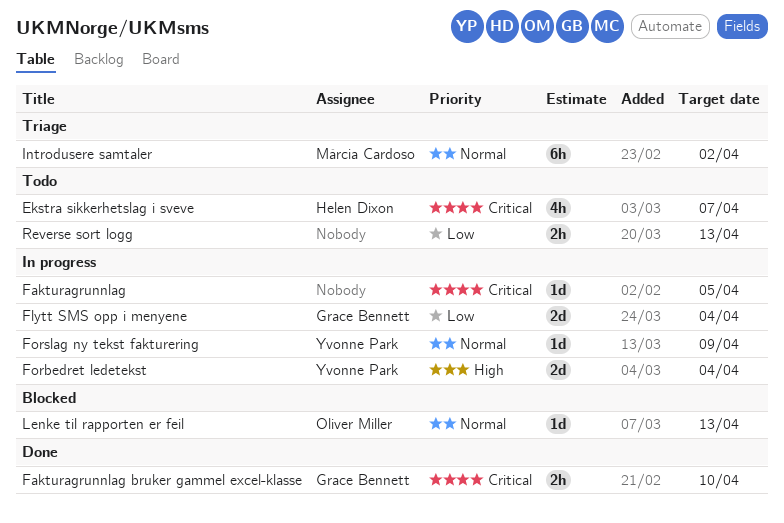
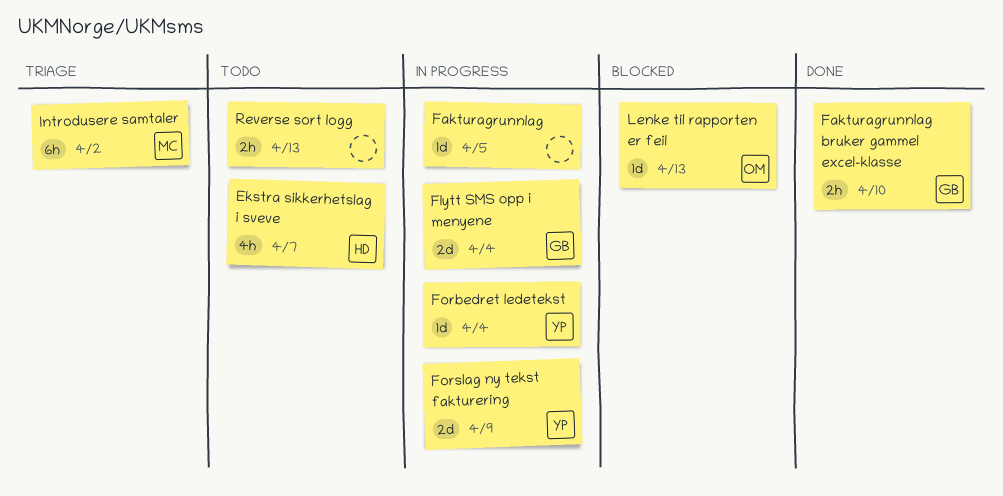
Forbedret ledetekst, estimate: 2d -> 1d
Forslag ny tekst fakturering, estimate: 1d -> 2d

